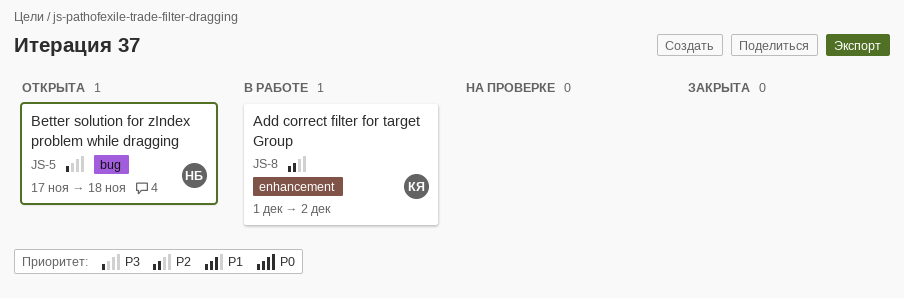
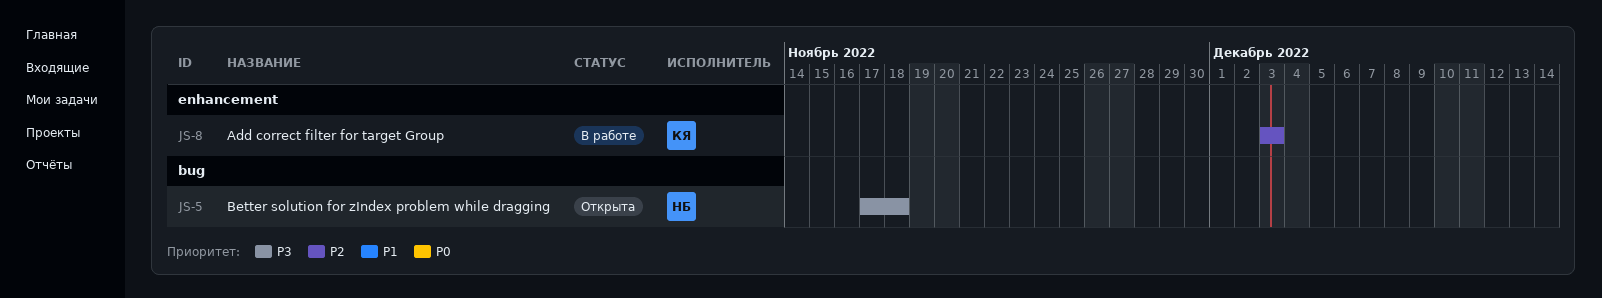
JS-8, start: Dec 1 -> Dec 3
JS-8, due: Dec 2 -> Dec 3

